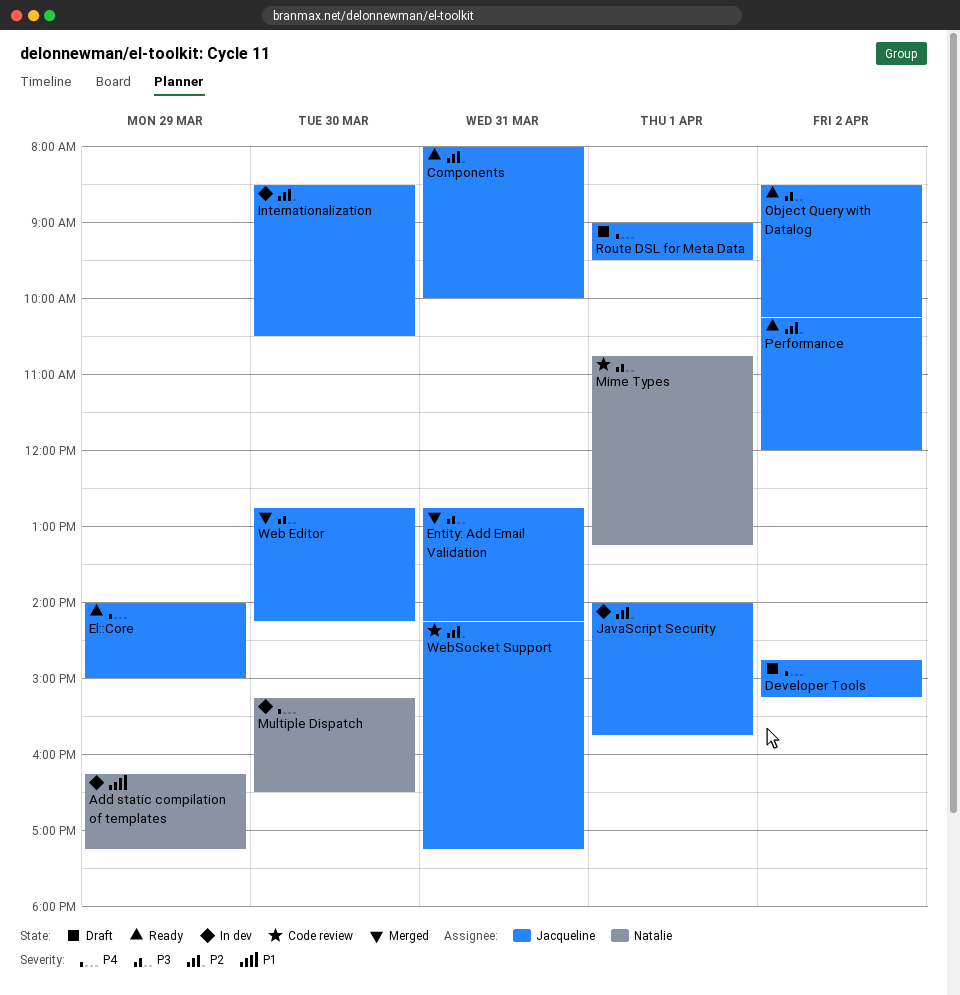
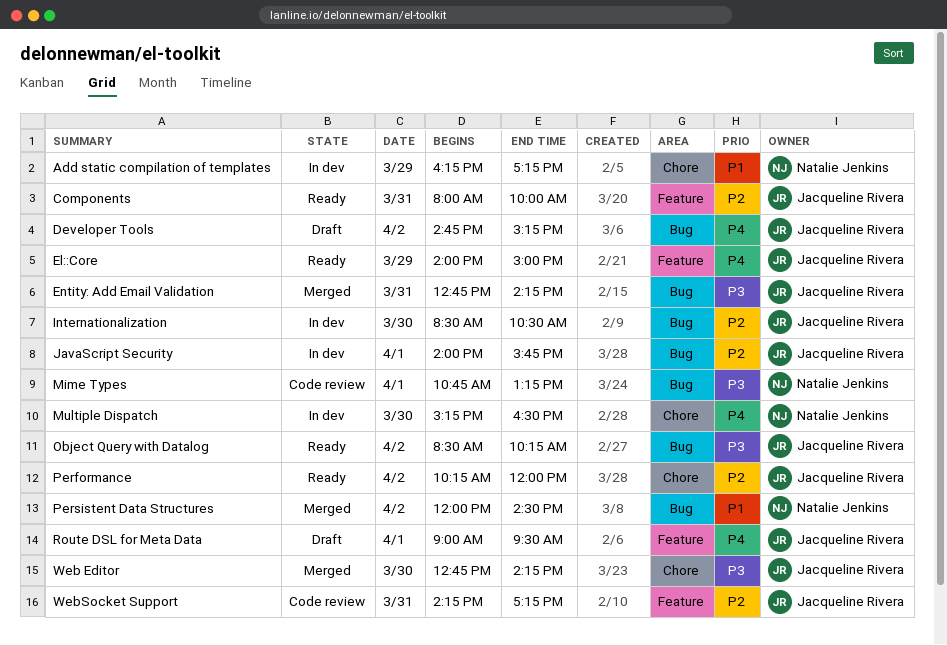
Persistent Data Structures: none -> present

